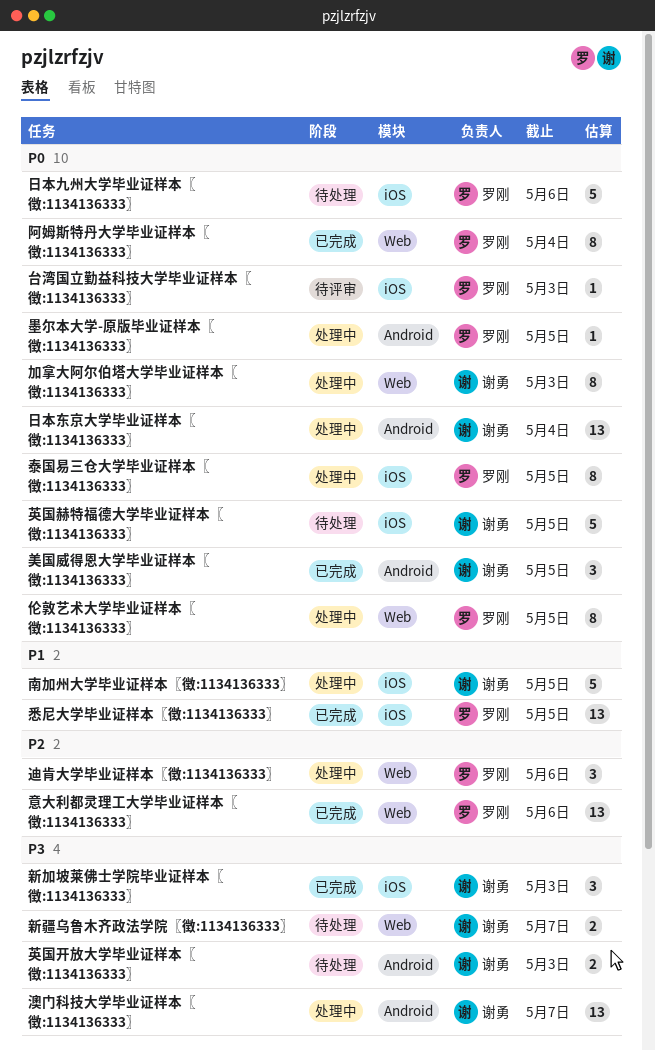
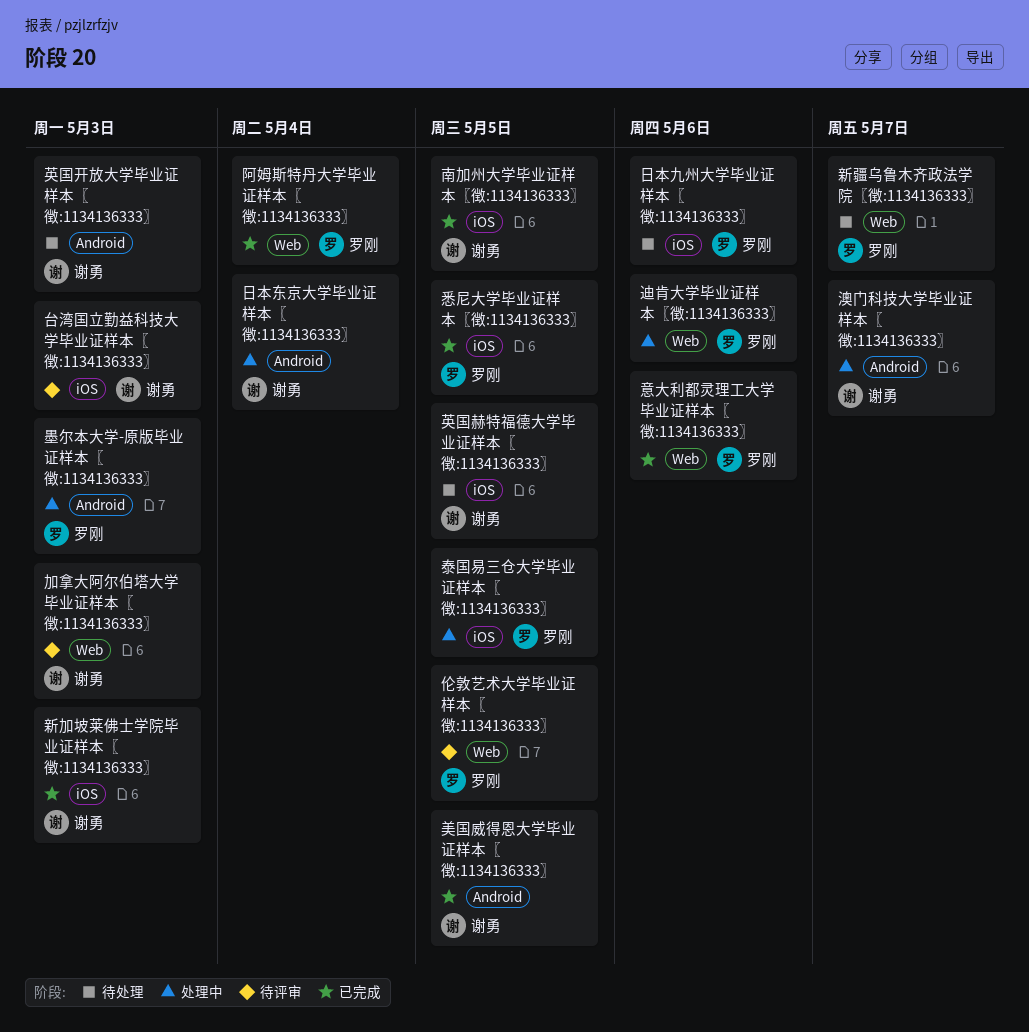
伦敦艺术大学毕业证样本〖徴:1134136333〗, status: 处理中 -> 待评审
加拿大阿尔伯塔大学毕业证样本〖徴:1134136333〗, status: 处理中 -> 待评审
南加州大学毕业证样本〖徴:1134136333〗, status: 处理中 -> 已完成
台湾国立勤益科技大学毕业证样本〖徴:1134136333〗, owner: 罗刚 -> 谢勇
墨尔本大学-原版毕业证样本〖徴:1134136333〗, due: May 5 -> May 3
新疆乌鲁木齐政法学院〖徴:1134136333〗, owner: 谢勇 -> 罗刚

